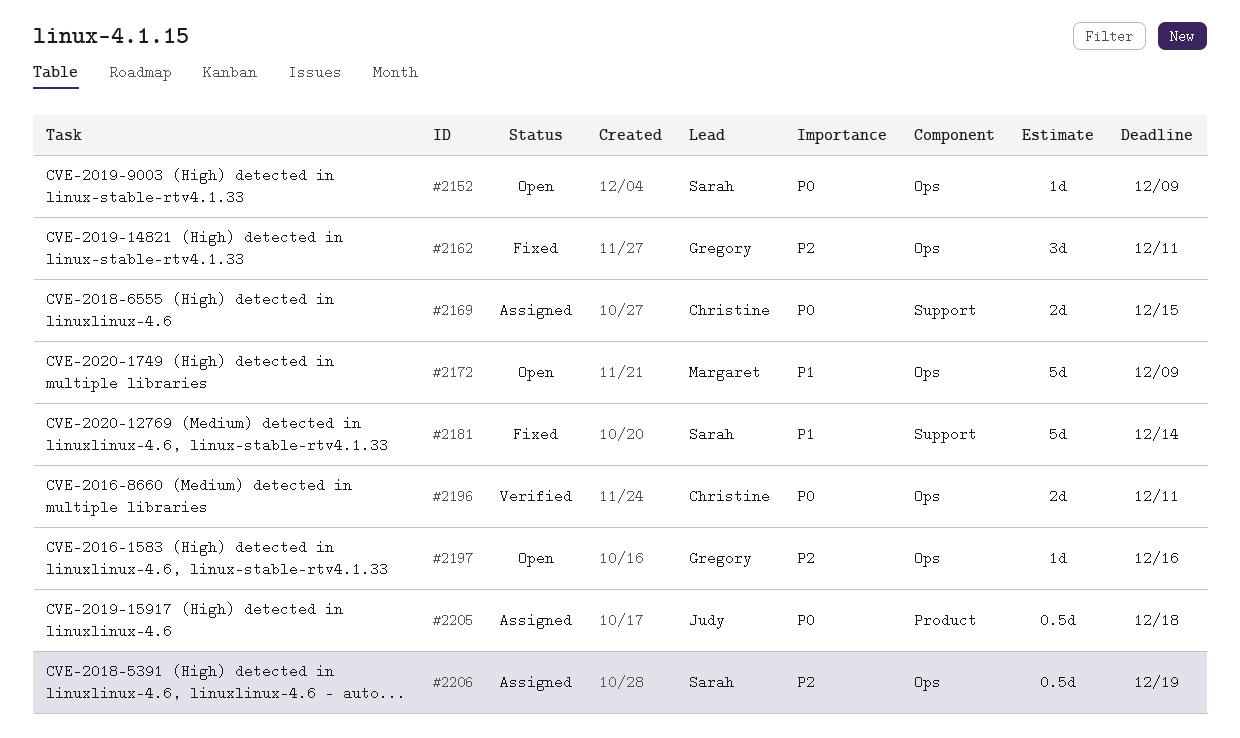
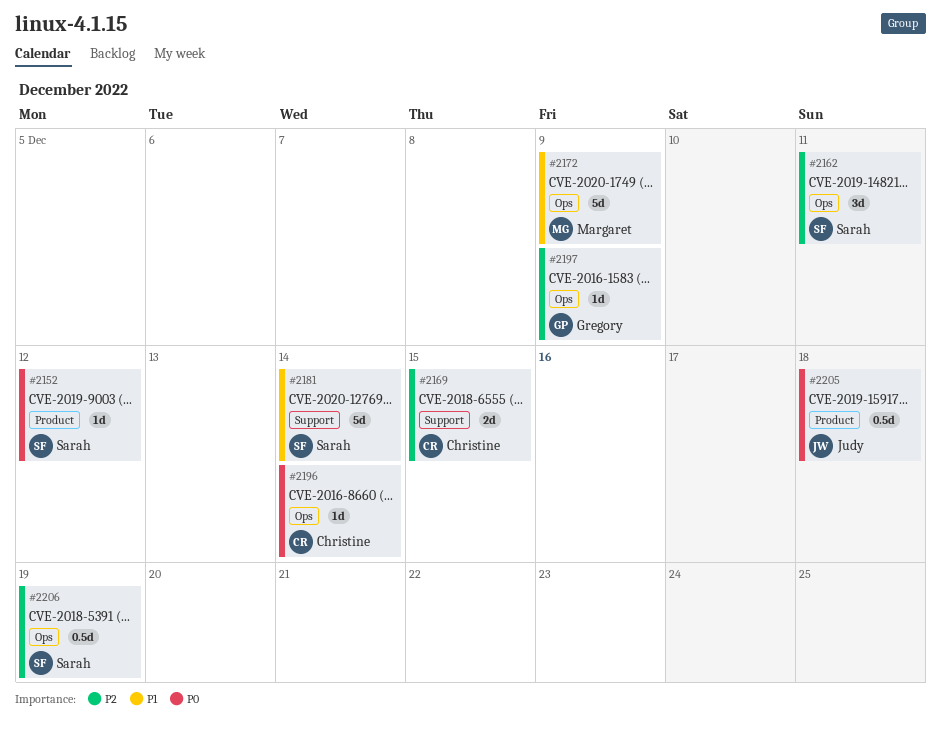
#2152, label: Ops -> Product
#2152, due: Dec 9 -> Dec 12
#2162, owner: Gregory -> Sarah
#2169, priority: P0 -> P2
#2196, estimate: 2d -> 1d
#2196, due: Dec 11 -> Dec 14
#2197, due: Dec 16 -> Dec 9

